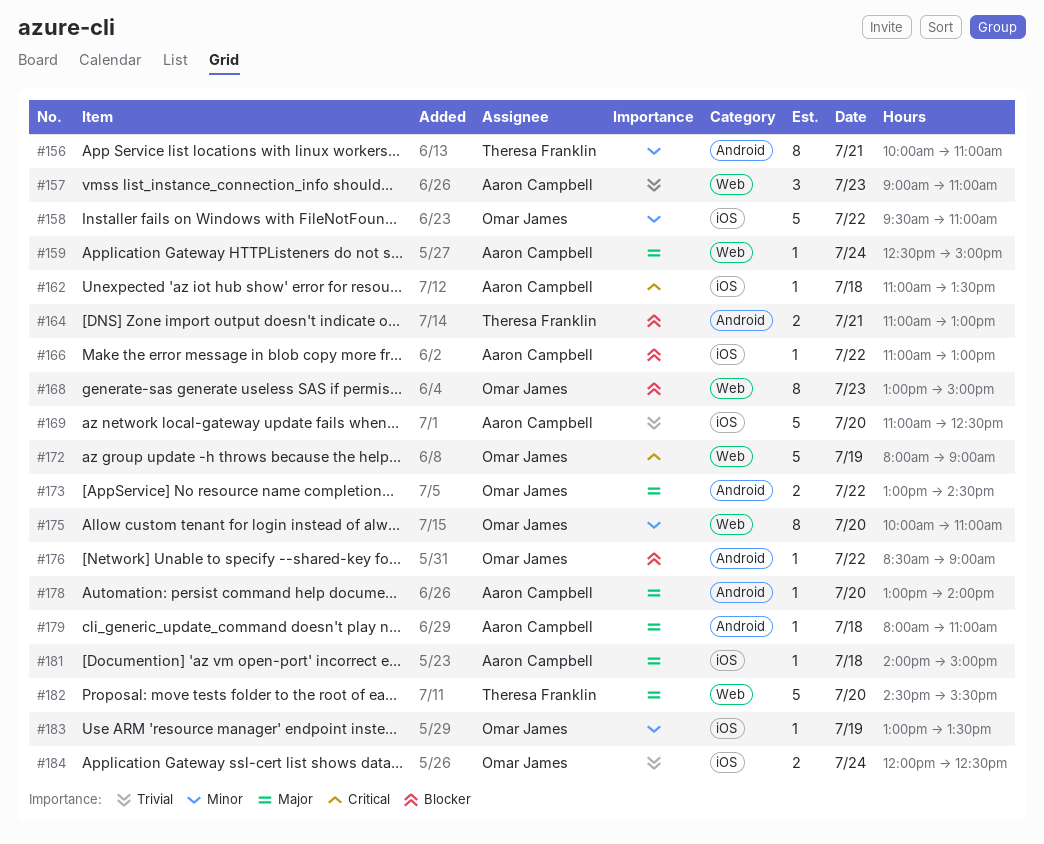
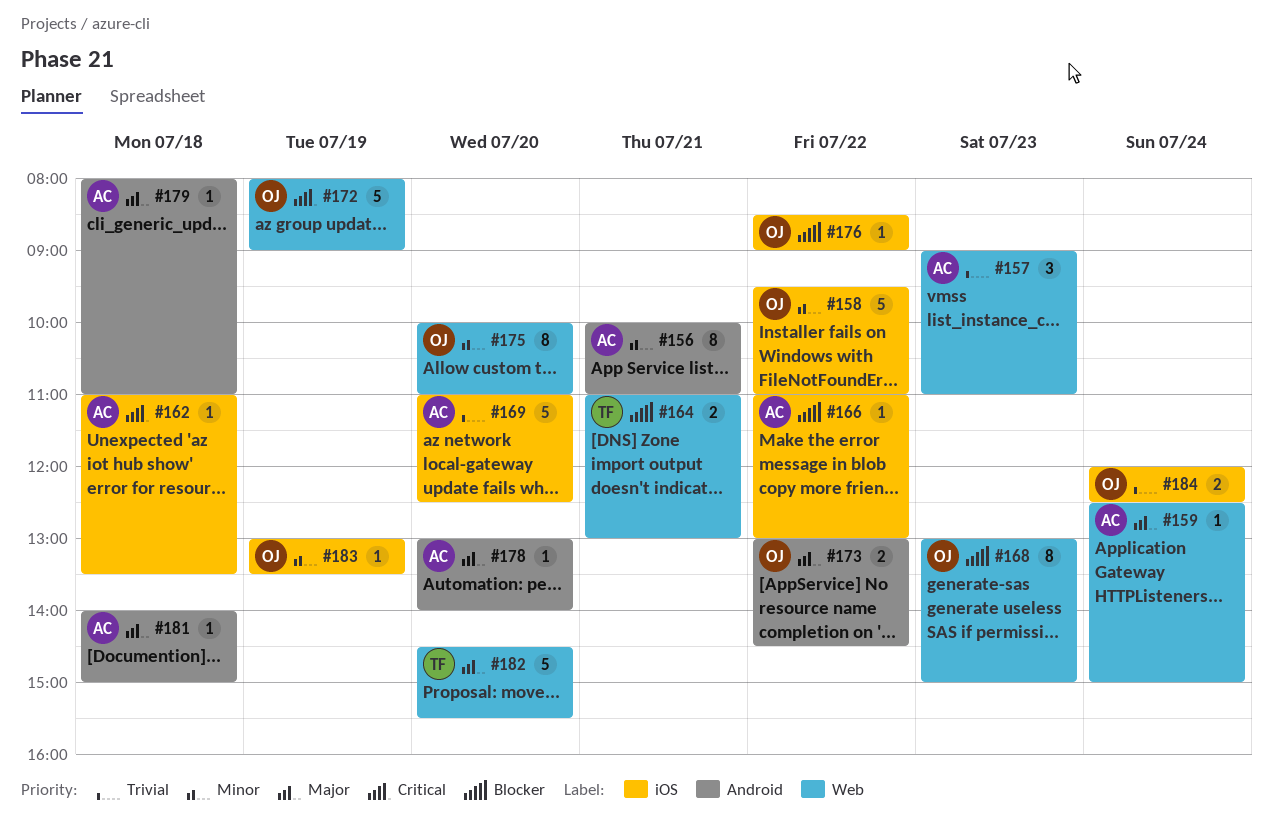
#156, owner: Theresa Franklin -> Aaron Campbell
#164, label: Android -> Web
#176, label: Android -> iOS
#181, label: iOS -> Android

